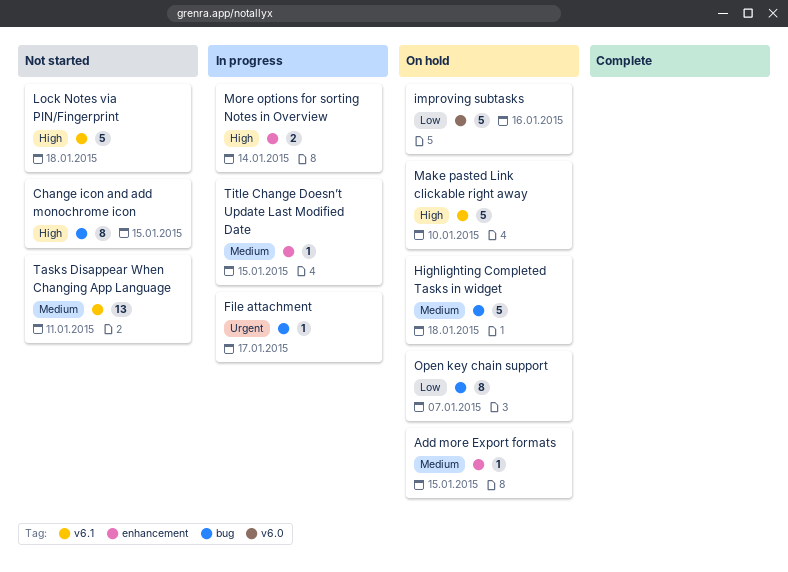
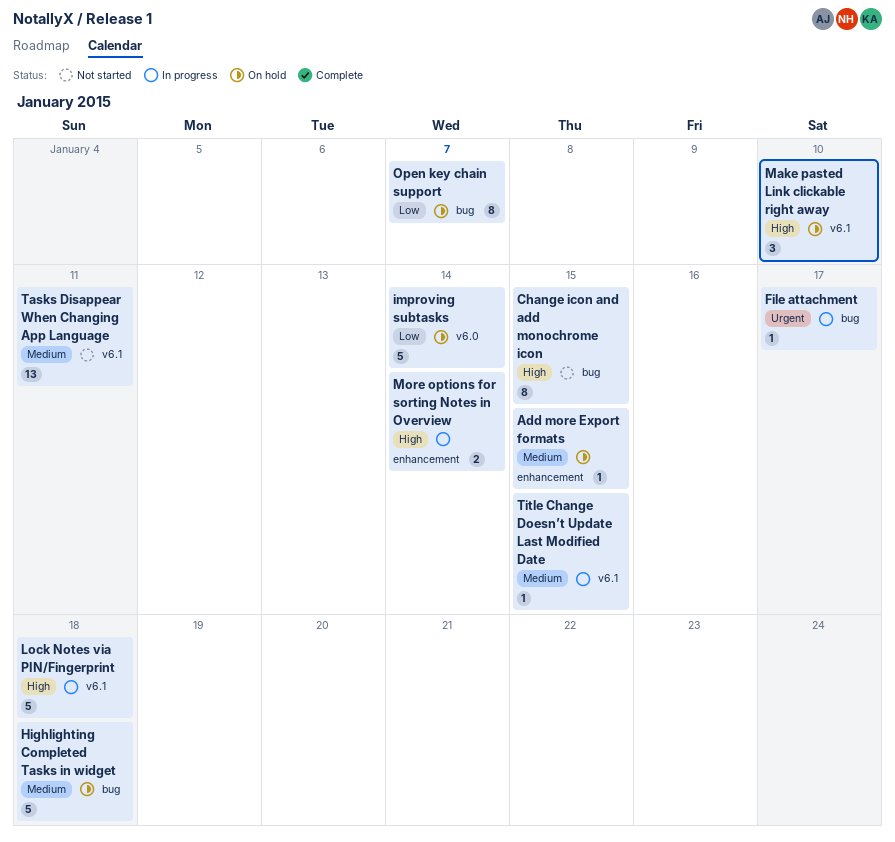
improving subtasks, due: Jan 16 -> Jan 14
Lock Notes via PIN/Fingerprint, status: Not started -> In progress
Make pasted Link clickable right away, estimate: 5 -> 3
Title Change Doesn’t Update Last Modified Date, label: enhancement -> v6.1

